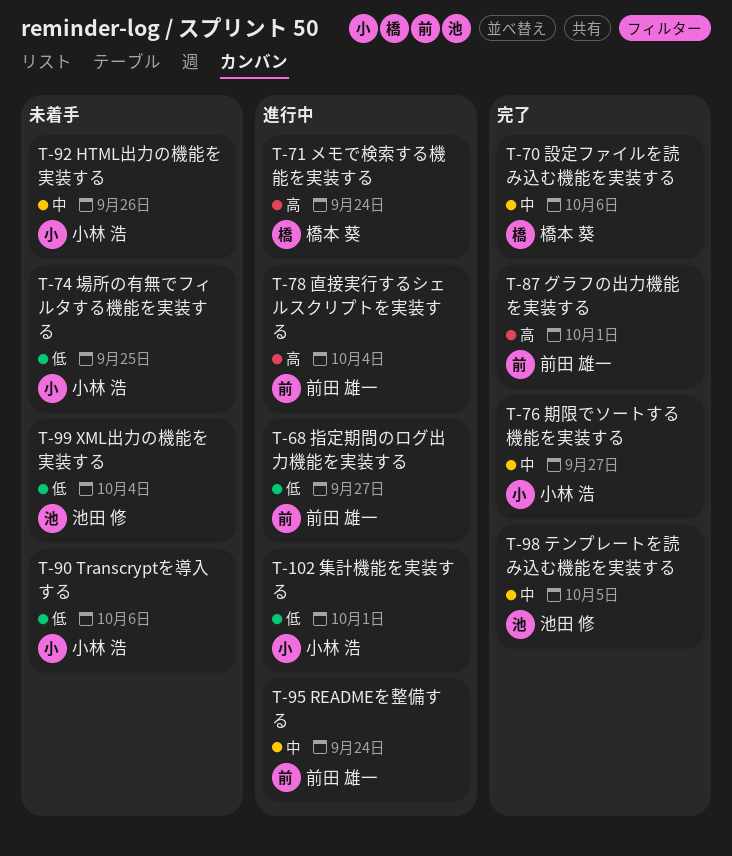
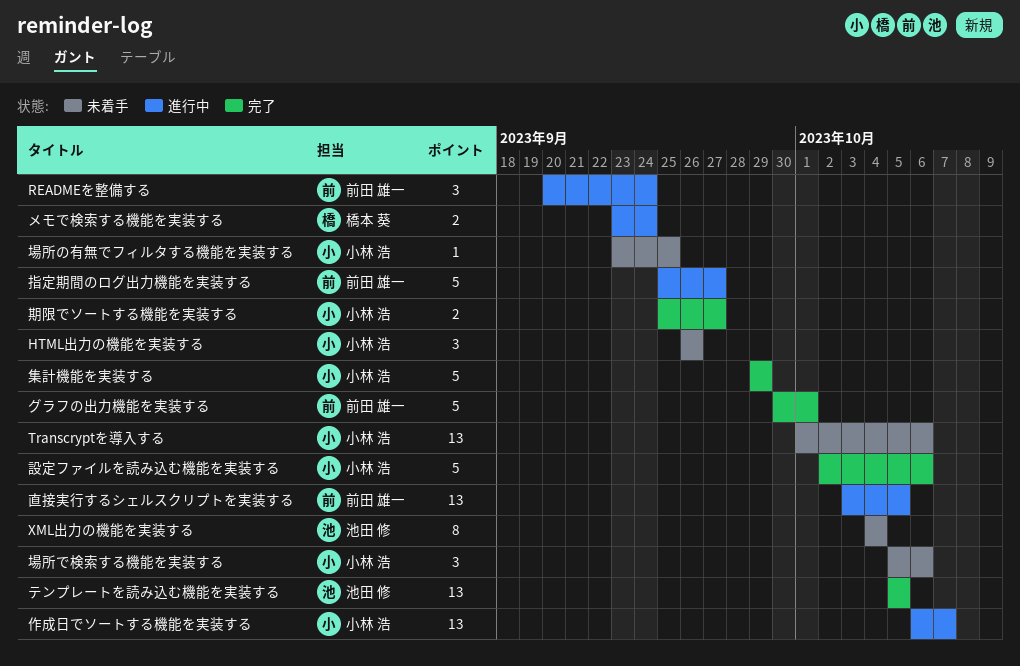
作成日でソートする機能を実装する: none -> present
場所で検索する機能を実装する: none -> present
直接実行するシェルスクリプトを実装する, due: Oct 4 -> Oct 5
設定ファイルを読み込む機能を実装する, owner: 橋本 葵 -> 小林 浩
集計機能を実装する, status: 進行中 -> 完了
集計機能を実装する, due: Oct 1 -> Sep 29

